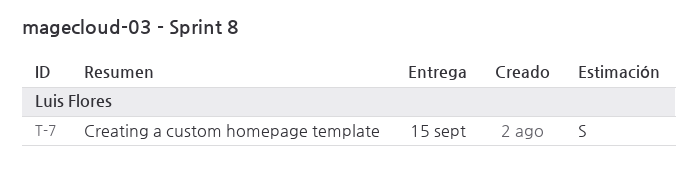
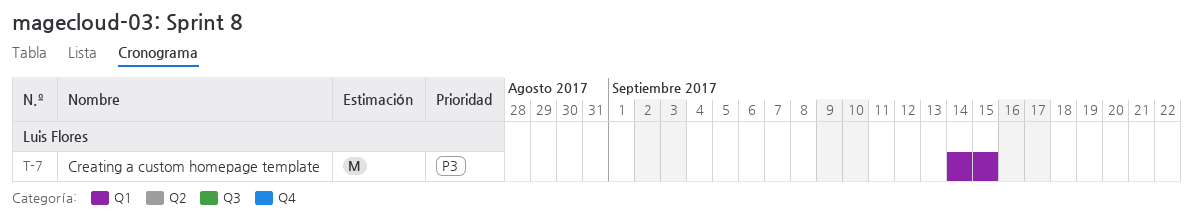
T-7, estimate: S -> M

